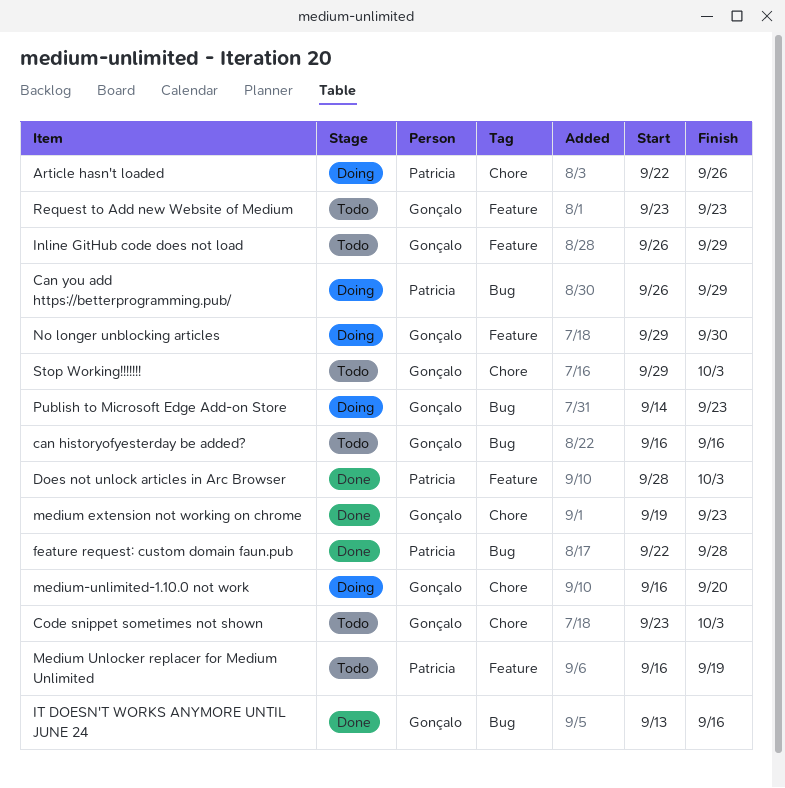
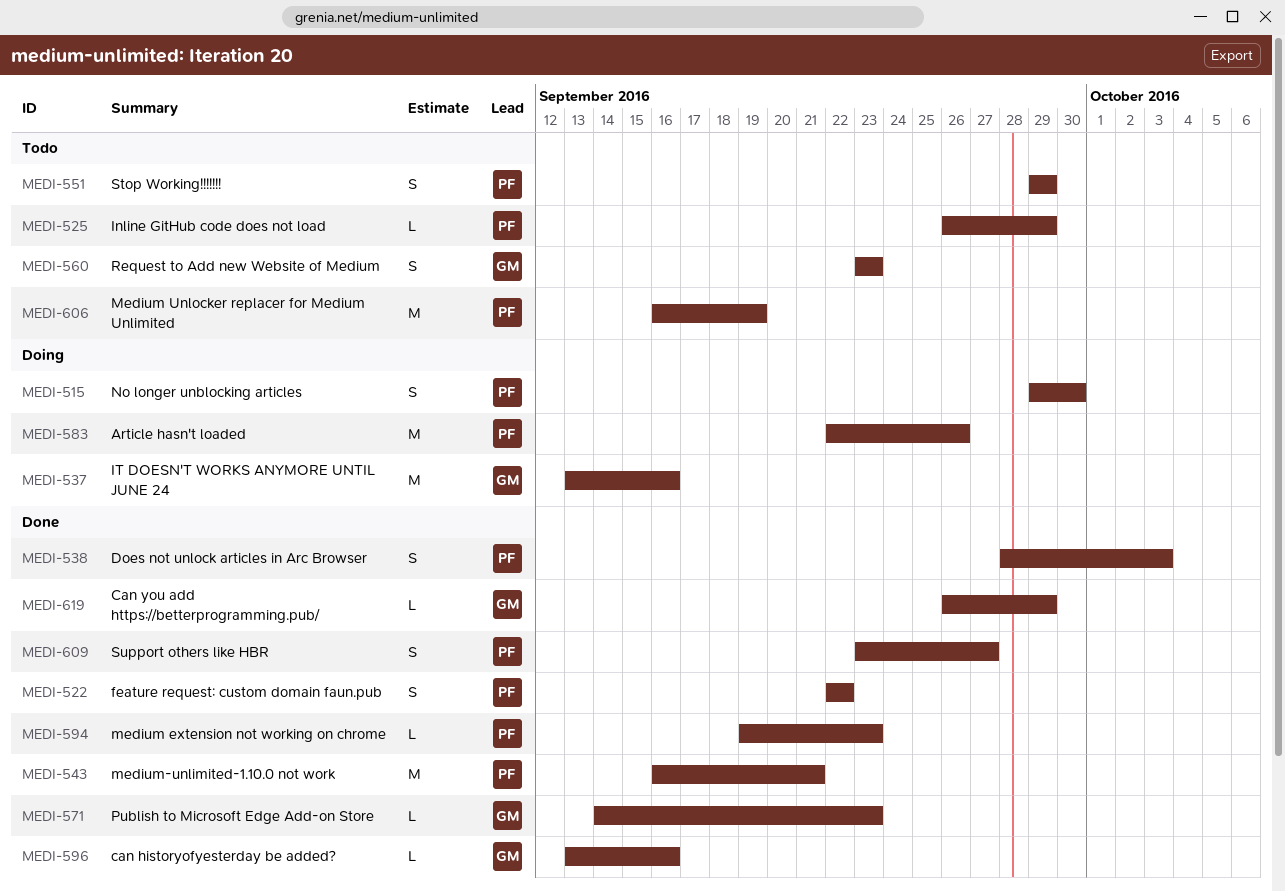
can historyofyesterday be added?, status: Todo -> Done
can historyofyesterday be added?, start: Sep 16 -> Sep 13
Can you add https://betterprogramming.pub/, status: Doing -> Done
Can you add https://betterprogramming.pub/, owner: Patricia -> Gonçalo
Code snippet sometimes not shown: present -> none
feature request: custom domain faun.pub, due: Sep 28 -> Sep 22
Inline GitHub code does not load, owner: Gonçalo -> Patricia
IT DOESN'T WORKS ANYMORE UNTIL JUNE 24, status: Done -> Doing
medium extension not working on chrome, owner: Gonçalo -> Patricia
medium-unlimited-1.10.0 not work, status: Doing -> Done
medium-unlimited-1.10.0 not work, owner: Gonçalo -> Patricia
medium-unlimited-1.10.0 not work, due: Sep 20 -> Sep 21
No longer unblocking articles, owner: Gonçalo -> Patricia
Publish to Microsoft Edge Add-on Store, status: Doing -> Done
Stop Working!!!!!!!, owner: Gonçalo -> Patricia
Stop Working!!!!!!!, due: Oct 3 -> Sep 29
Support others like HBR: none -> present

